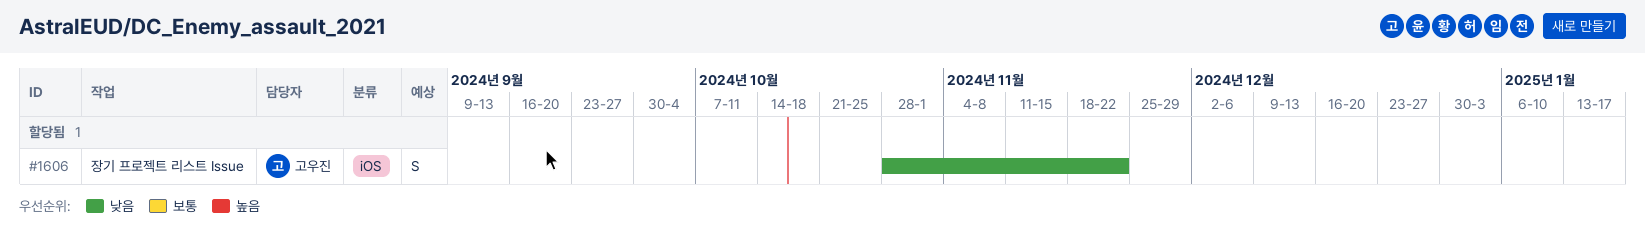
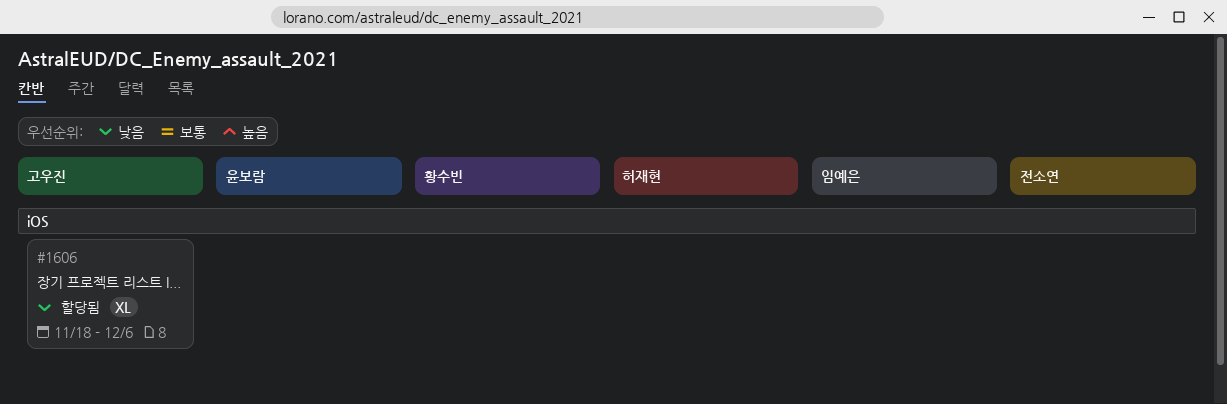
#1606, estimate: S -> XL
#1606, start: Oct 28 -> Nov 18
#1606, due: Nov 22 -> Dec 6

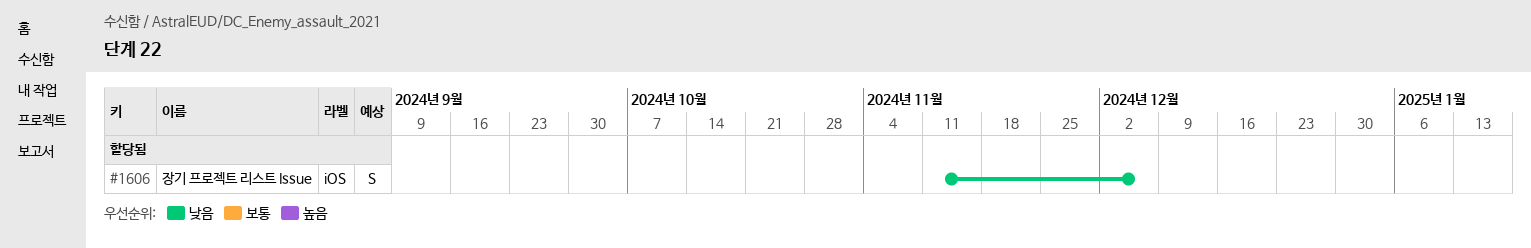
#1606, estimate: XL -> S
#1606, start: Nov 18 -> Nov 11

